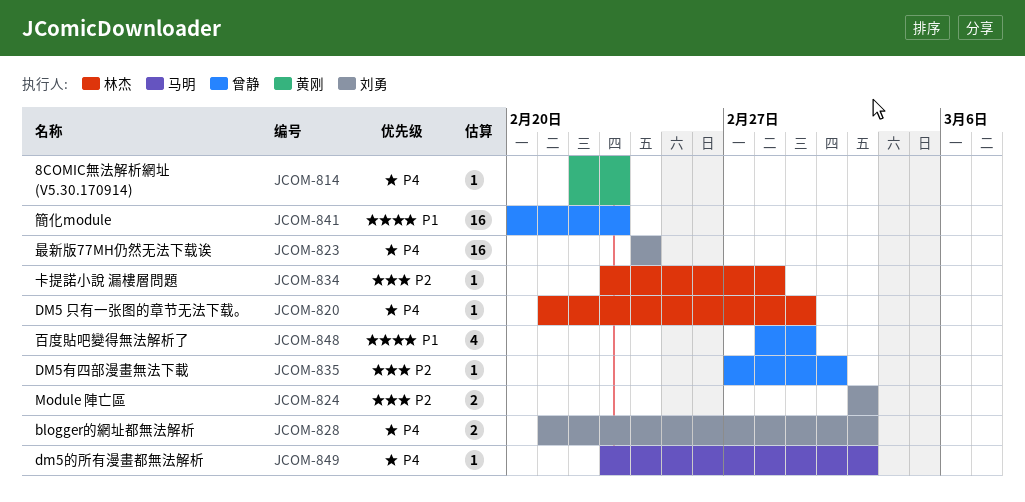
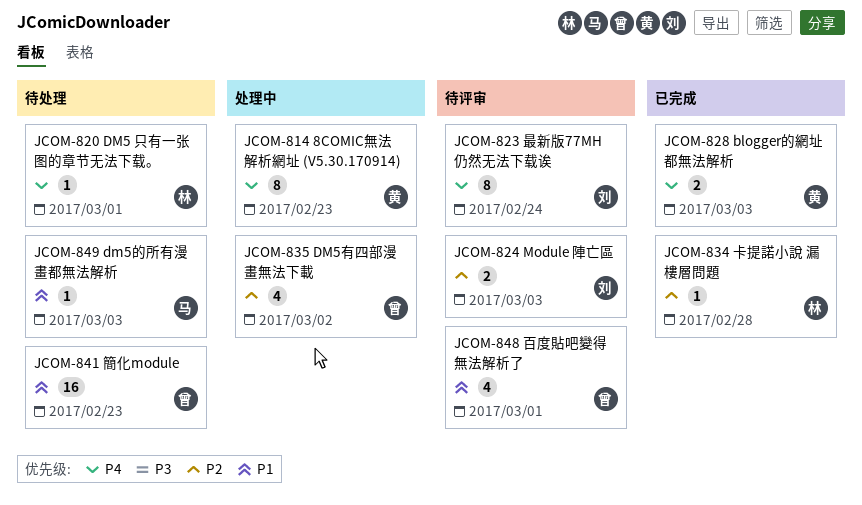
JCOM-814, estimate: 1 -> 8
JCOM-823, estimate: 16 -> 8
JCOM-828, owner: 刘勇 -> 黄刚
JCOM-835, estimate: 1 -> 4
JCOM-849, priority: P4 -> P1

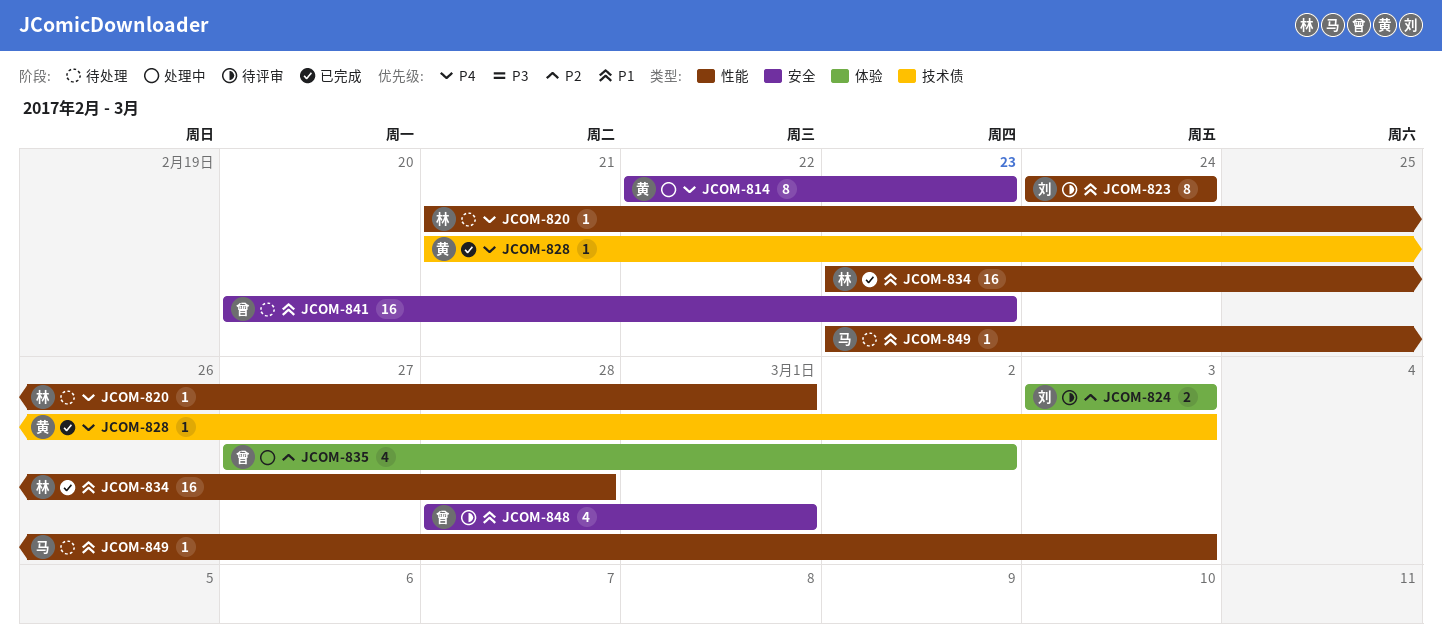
JCOM-823, priority: P4 -> P1
JCOM-828, estimate: 2 -> 1
JCOM-834, priority: P2 -> P1
JCOM-834, estimate: 1 -> 16

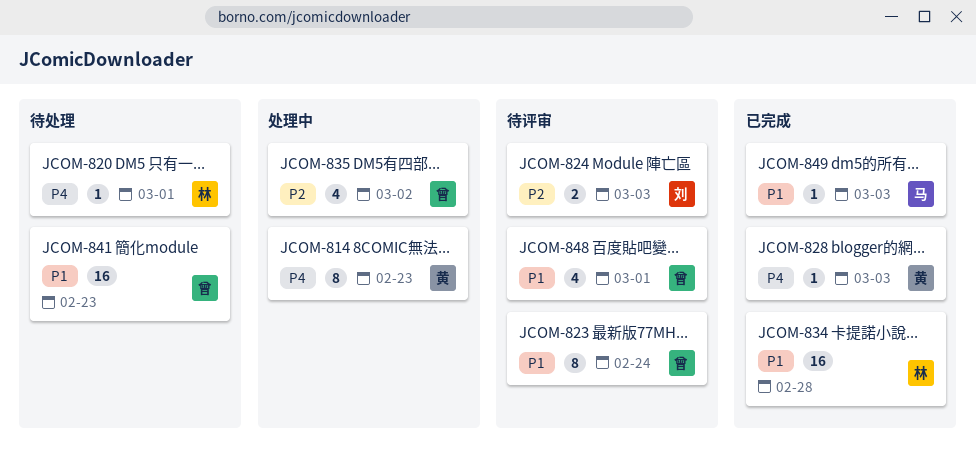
JCOM-823, owner: 刘 -> 曾
JCOM-849, status: 待处理 -> 已完成

